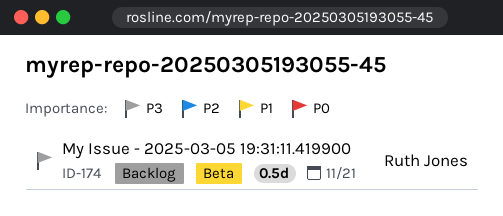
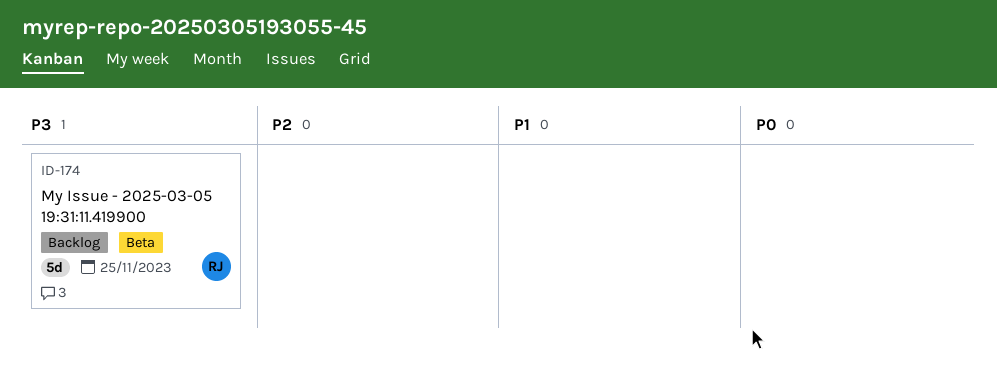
ID-174, estimate: 0.5d -> 5d
ID-174, due: Nov 21 -> Nov 25

